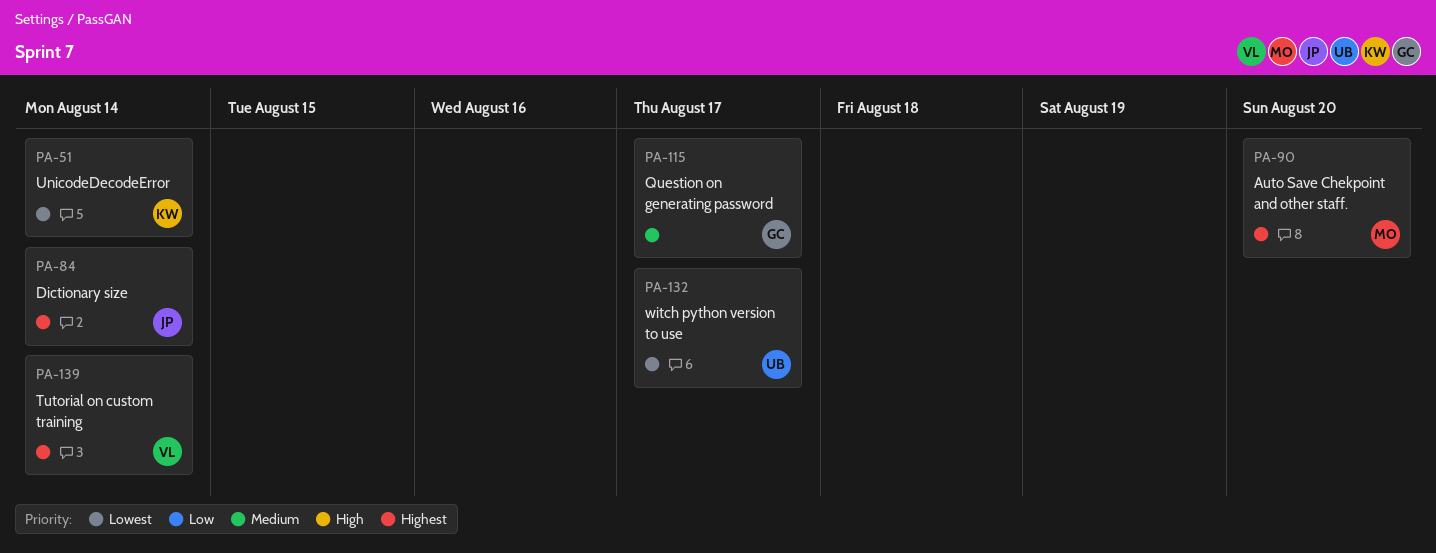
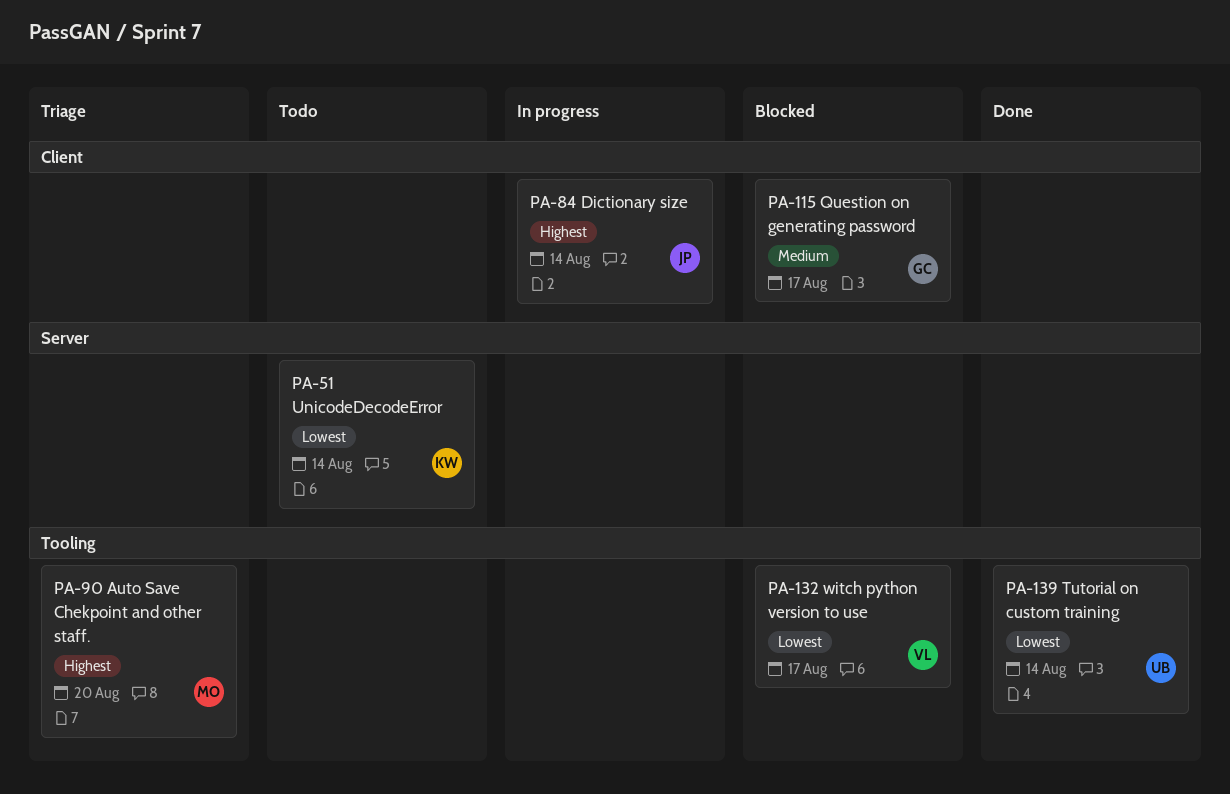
PA-132, owner: UB -> VL
PA-139, owner: VL -> UB
PA-139, priority: Highest -> Lowest

